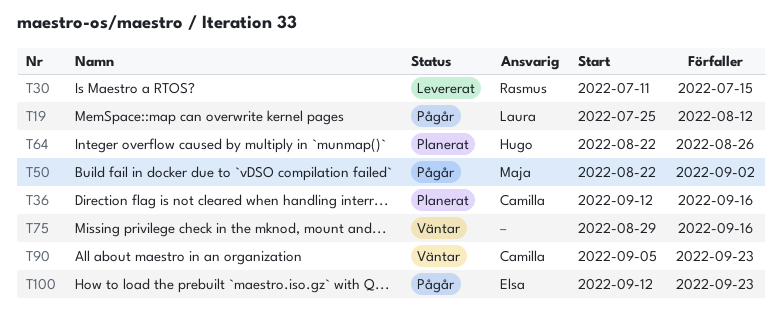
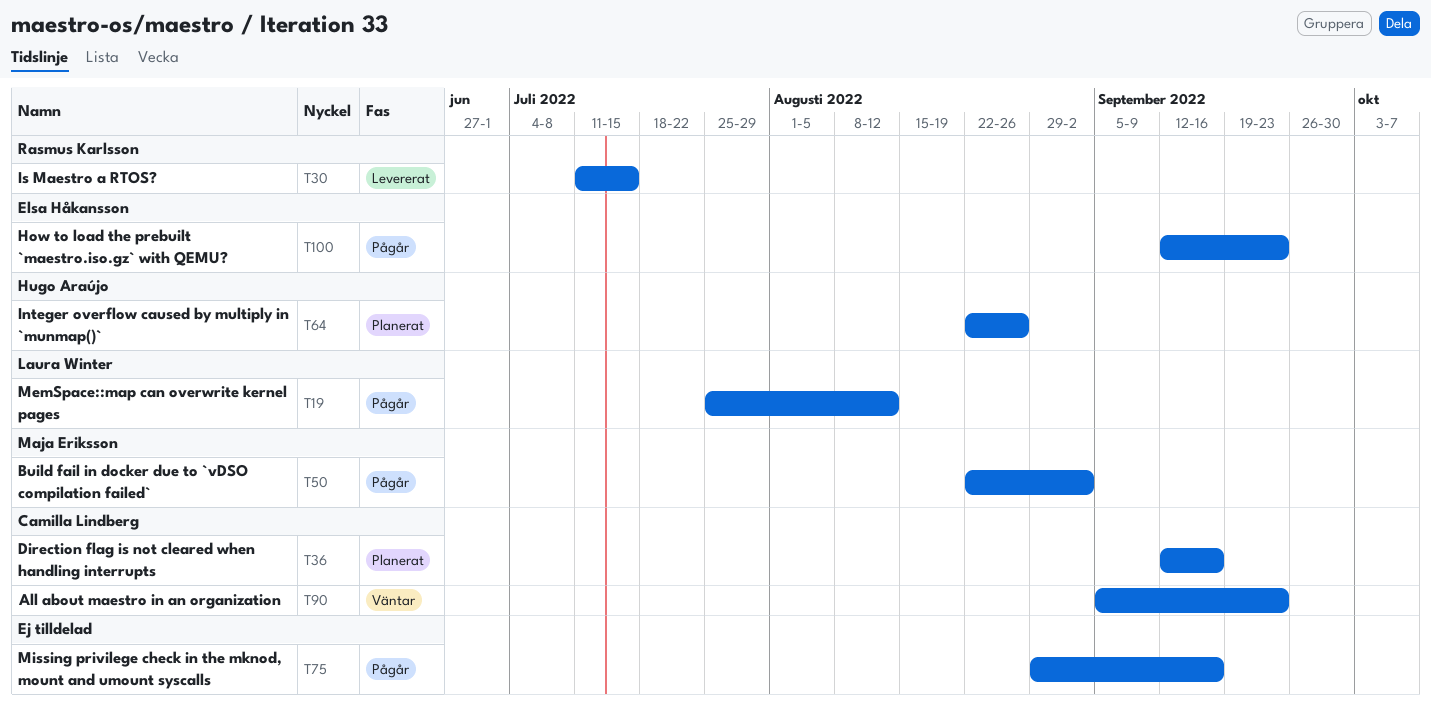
T75, status: Väntar -> Pågår

